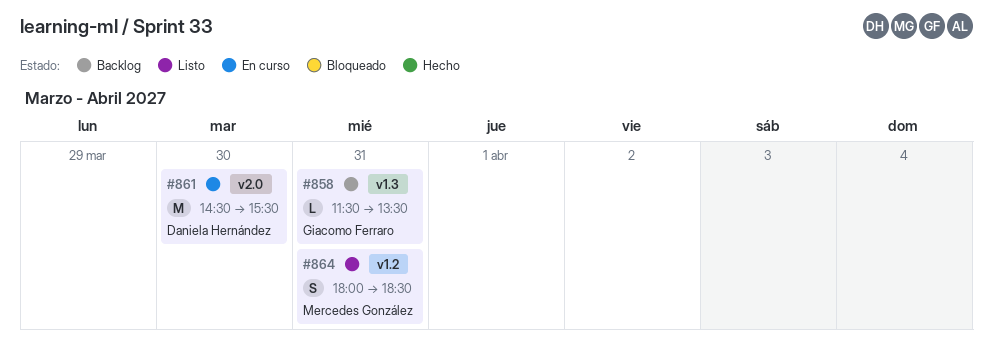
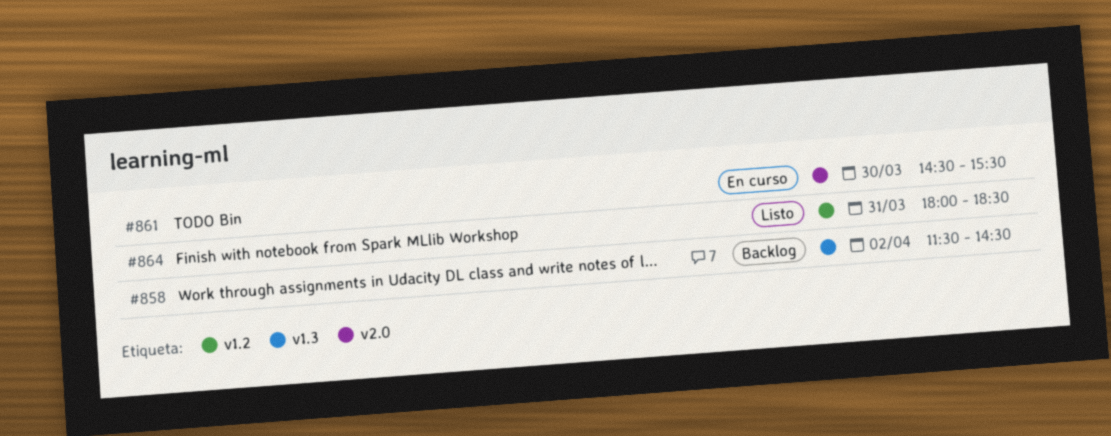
#858, day: Mar 31 -> Apr 2
#858, ends: 13:30 -> 14:30

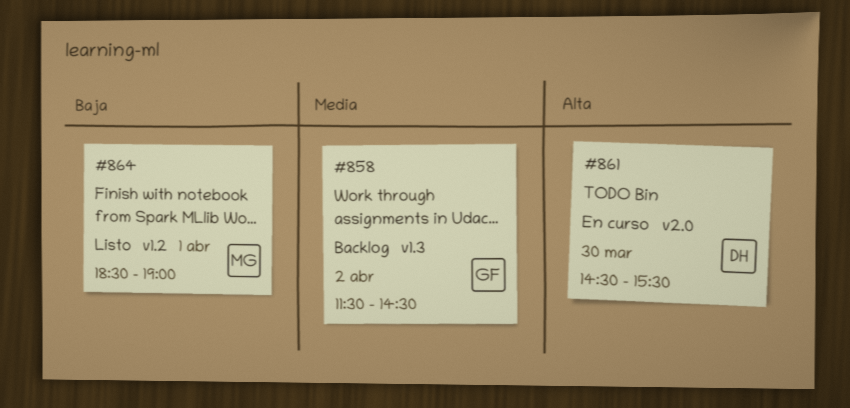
#864, day: Mar 31 -> Apr 1
#864, begins: 18:00 -> 18:30
#864, ends: 18:30 -> 19:00

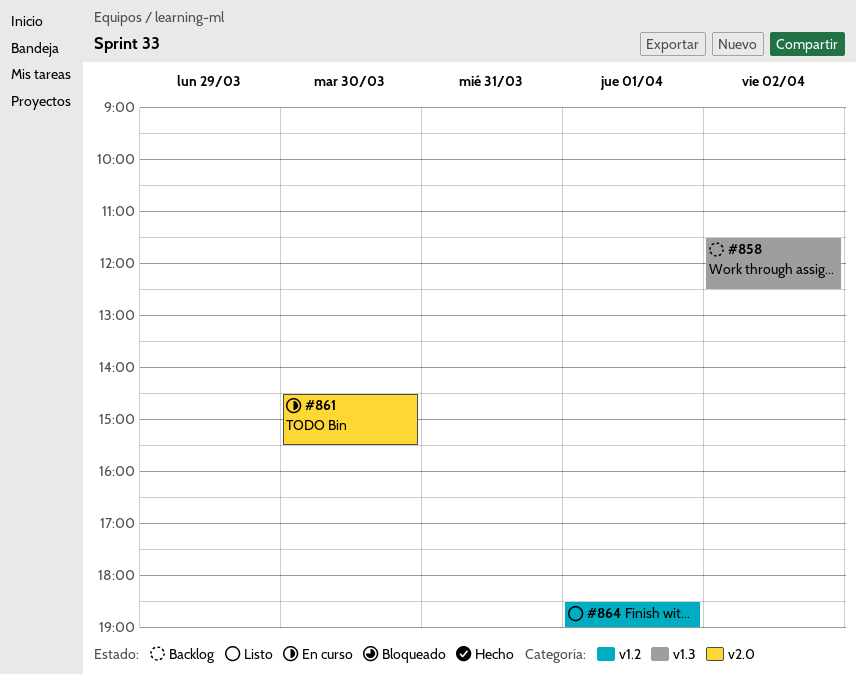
#858, ends: 14:30 -> 12:30

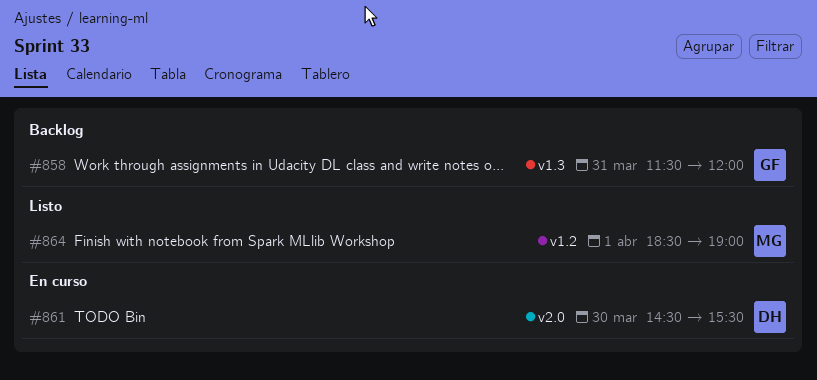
#858, day: Apr 2 -> Mar 31
#858, ends: 12:30 -> 12:00

